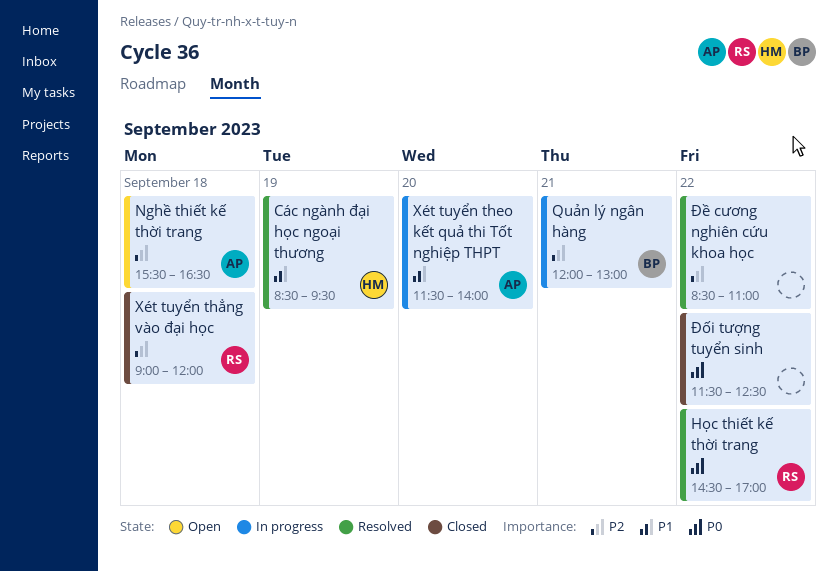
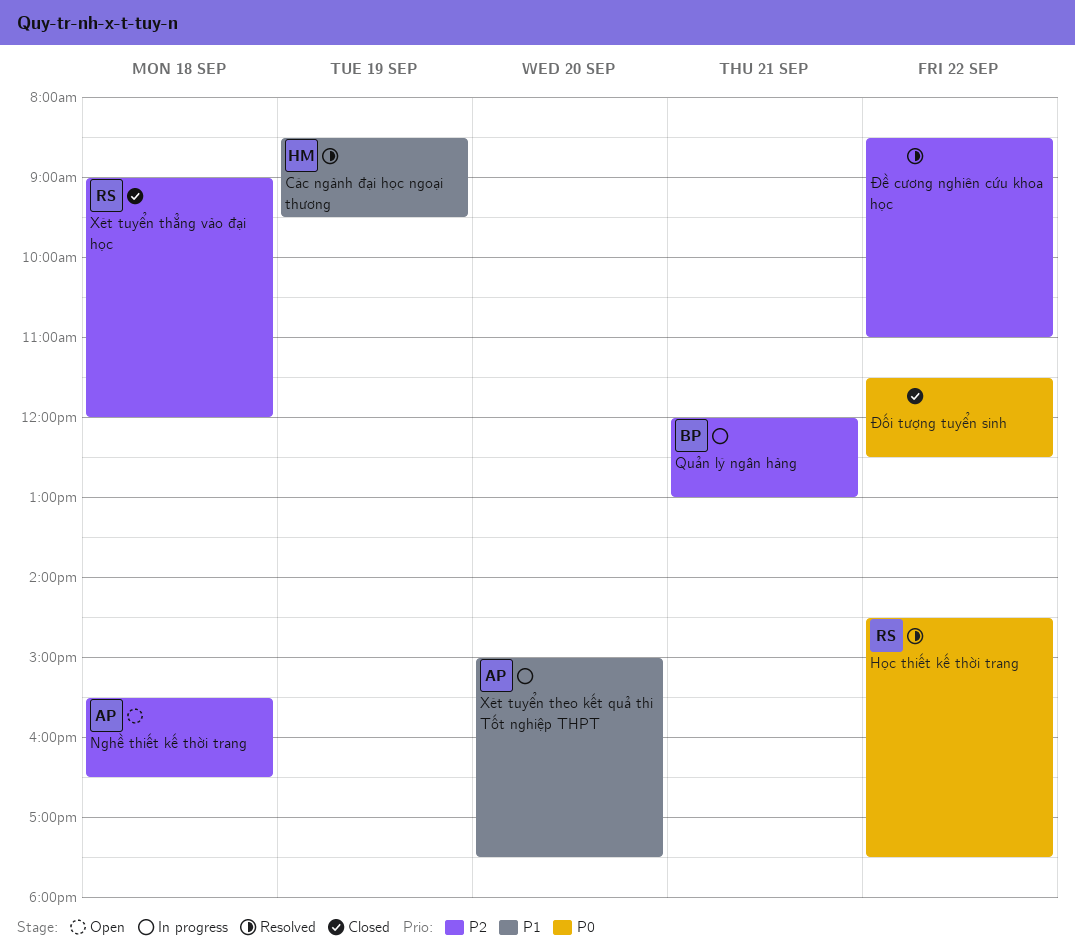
Học thiết kế thời trang, ends: 17:00 -> 17:30
Xét tuyển theo kết quả thi Tốt nghiệp THPT, begins: 11:30 -> 15:00
Xét tuyển theo kết quả thi Tốt nghiệp THPT, ends: 14:00 -> 17:30

